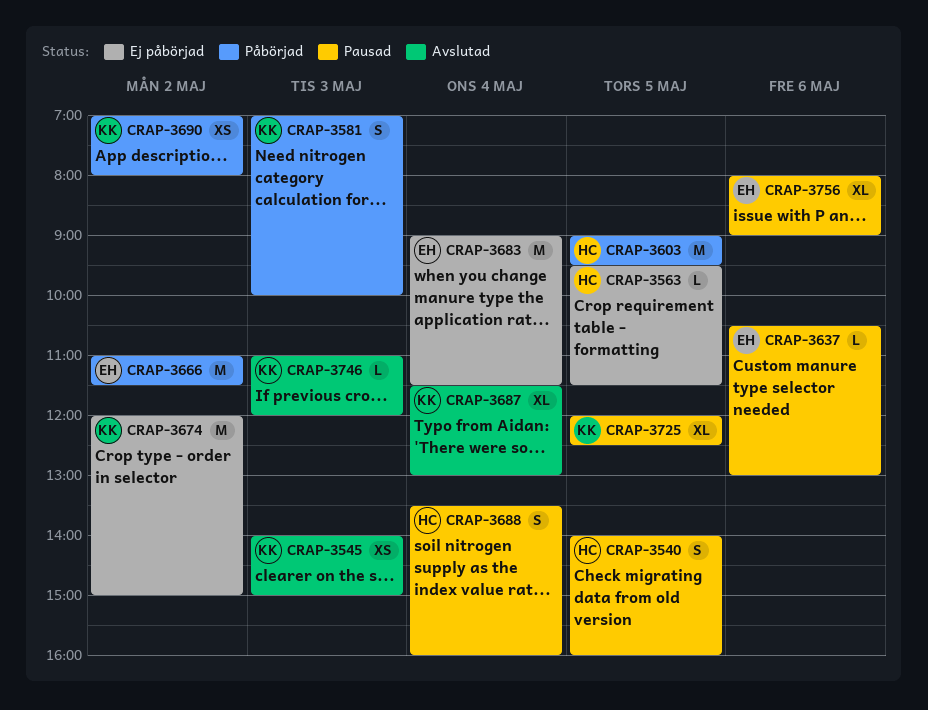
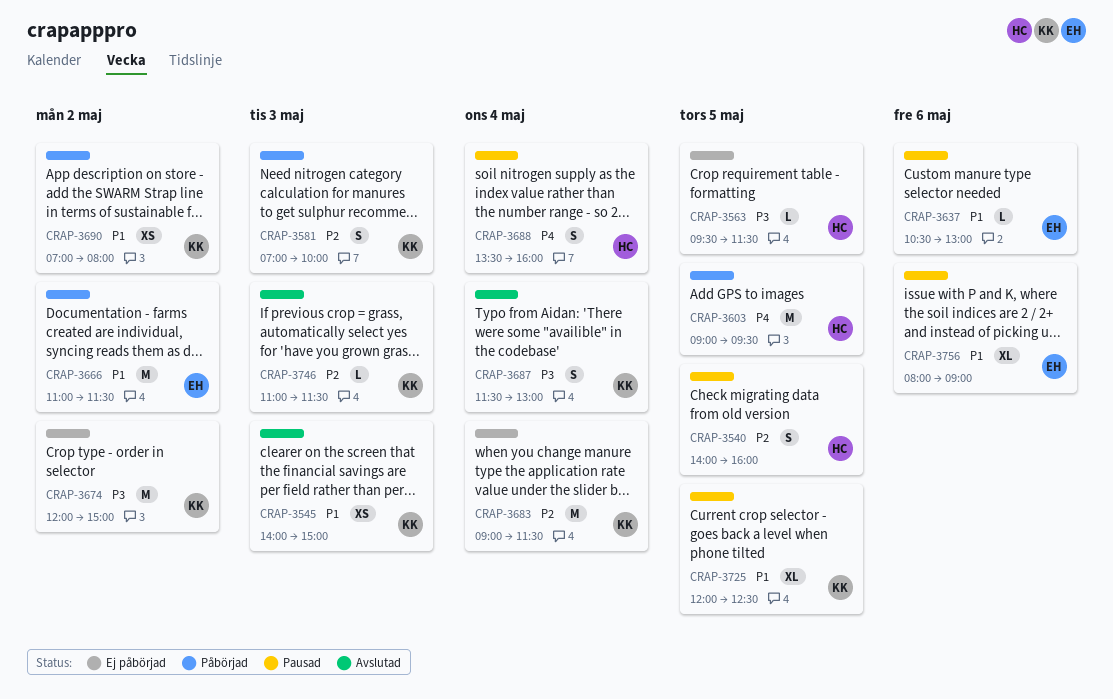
CRAP-3683, owner: EH -> KK
CRAP-3687, estimate: XL -> S
CRAP-3746, ends: 12:00 -> 11:30

